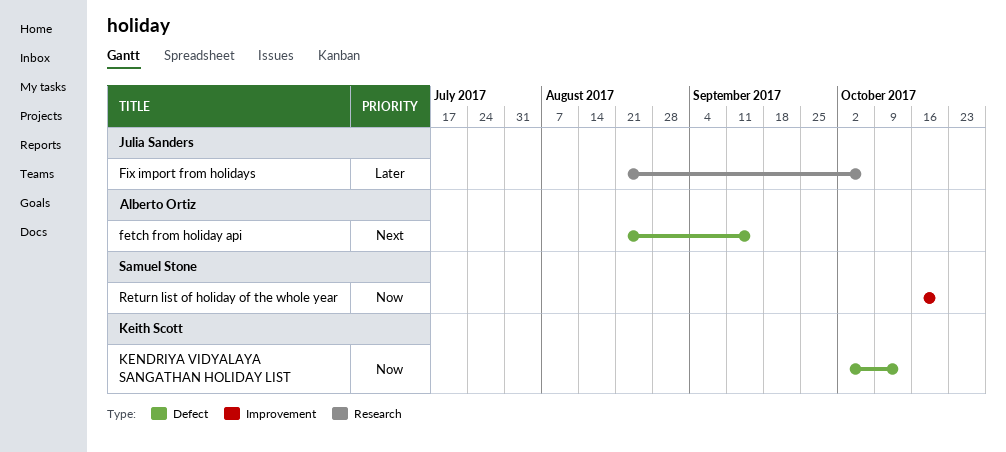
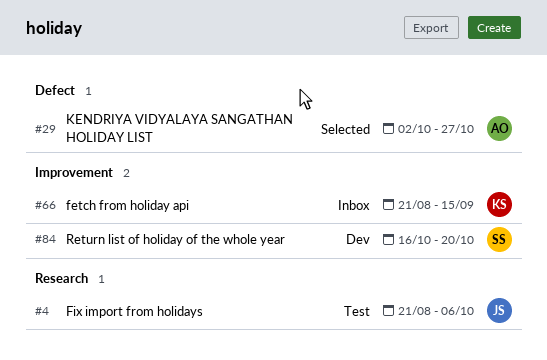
fetch from holiday api, owner: Alberto Ortiz -> Keith Scott
fetch from holiday api, label: Defect -> Improvement
KENDRIYA VIDYALAYA SANGATHAN HOLIDAY LIST, owner: Keith Scott -> Alberto Ortiz
KENDRIYA VIDYALAYA SANGATHAN HOLIDAY LIST, due: Oct 13 -> Oct 27

